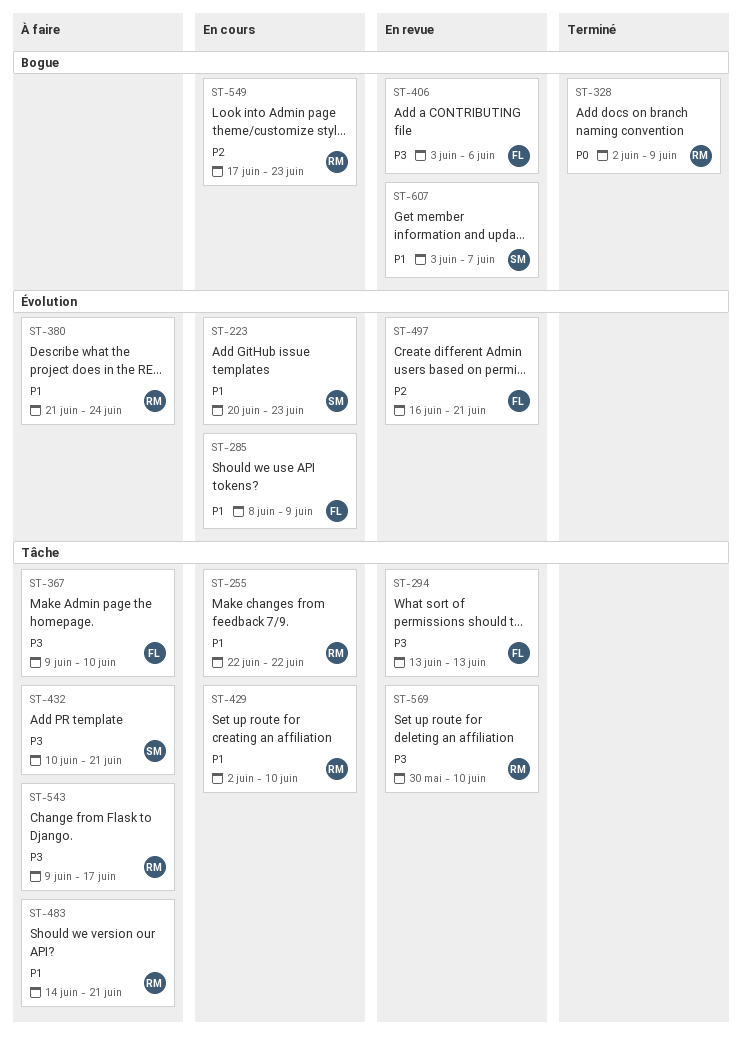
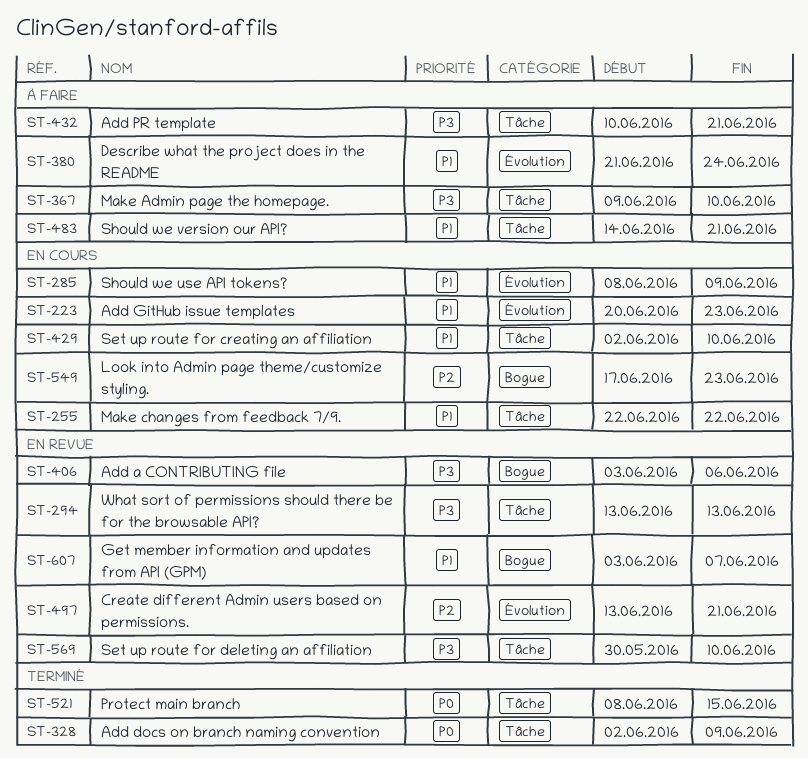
ST-328, label: Bogue -> Tâche
ST-497, start: Jun 16 -> Jun 13
ST-521: none -> present
ST-543: present -> none

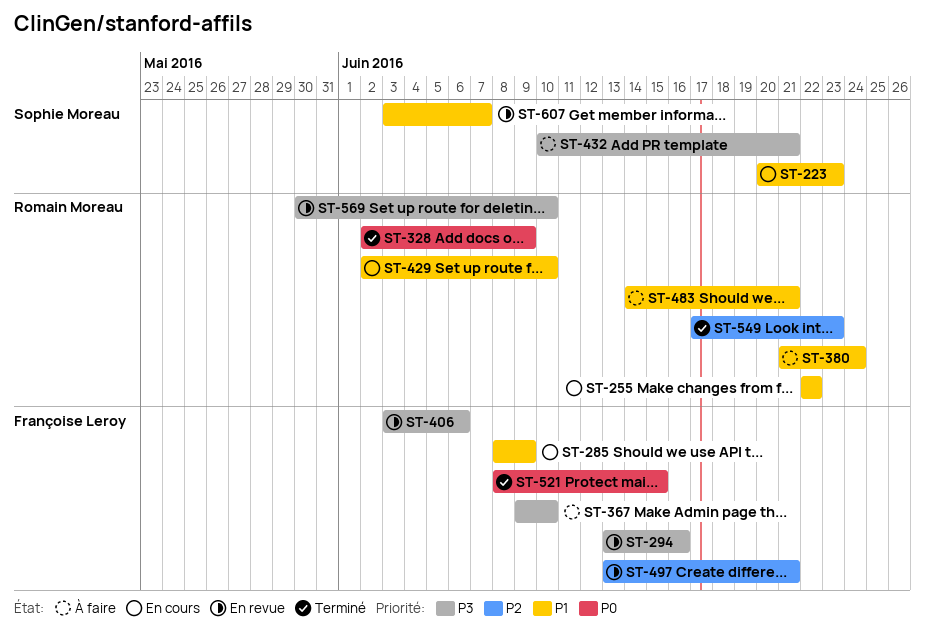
ST-294, due: Jun 13 -> Jun 16
ST-549, status: En cours -> Terminé

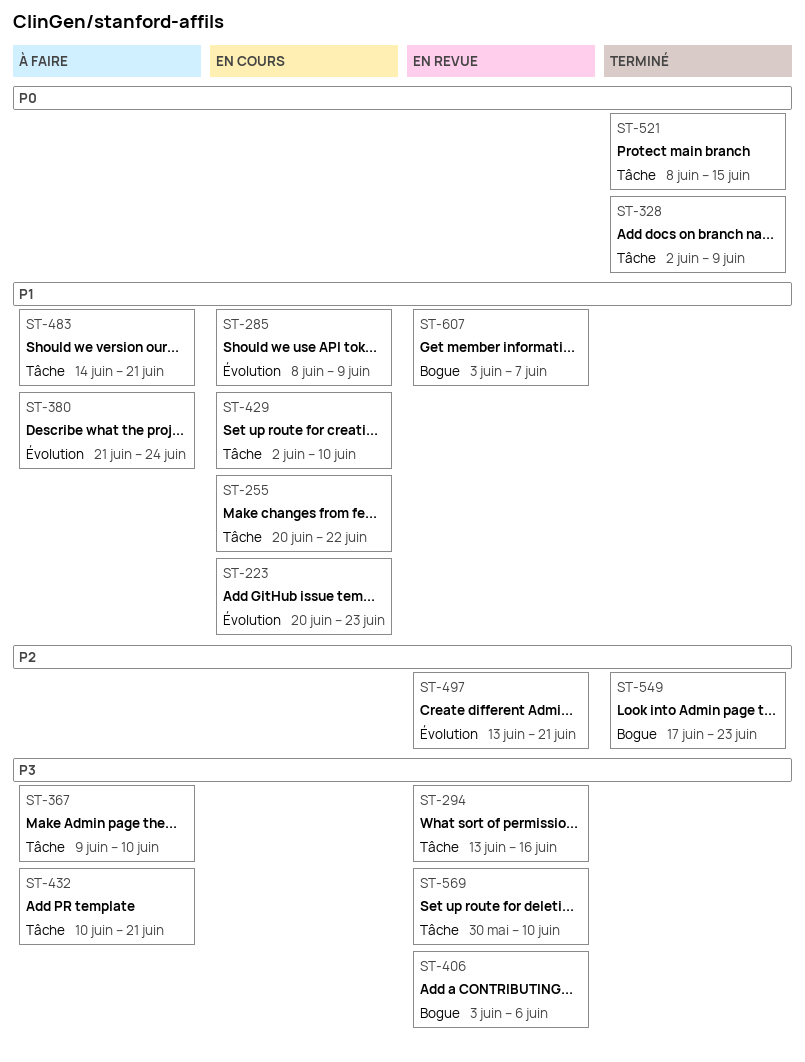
ST-255, start: Jun 22 -> Jun 20

